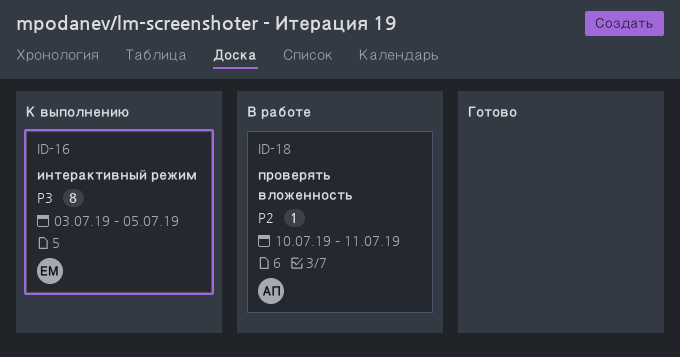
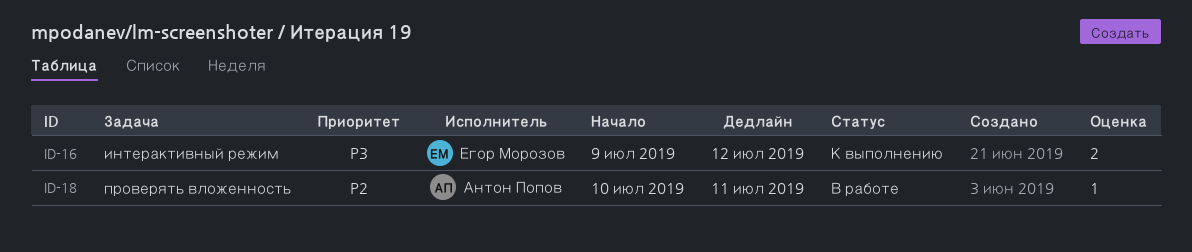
ID-16, estimate: 8 -> 2
ID-16, start: Jul 3 -> Jul 9
ID-16, due: Jul 5 -> Jul 12

